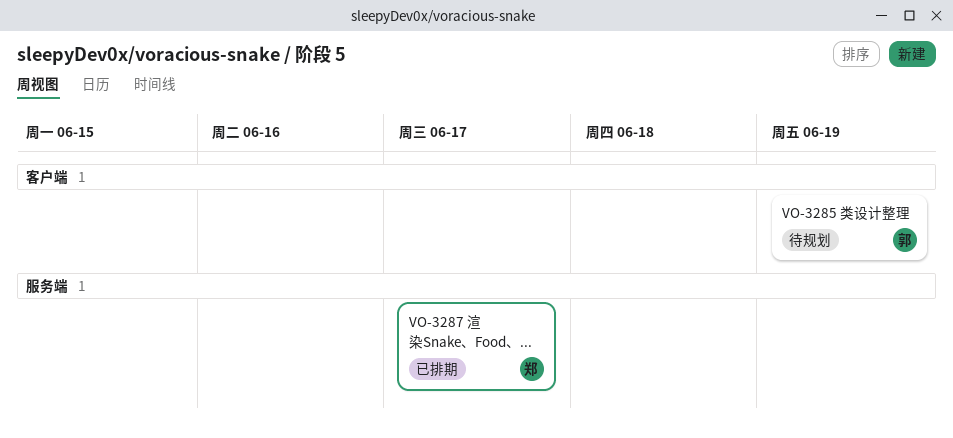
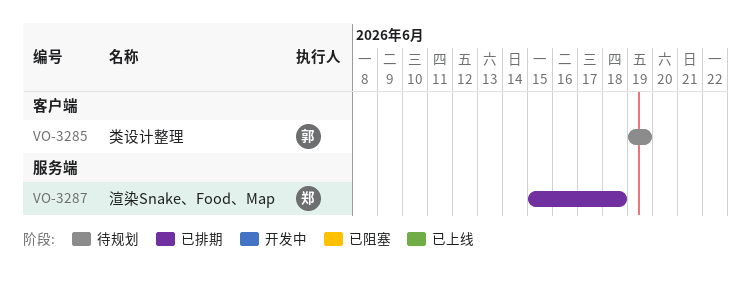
VO-3287, due: Jun 17 -> Jun 18

